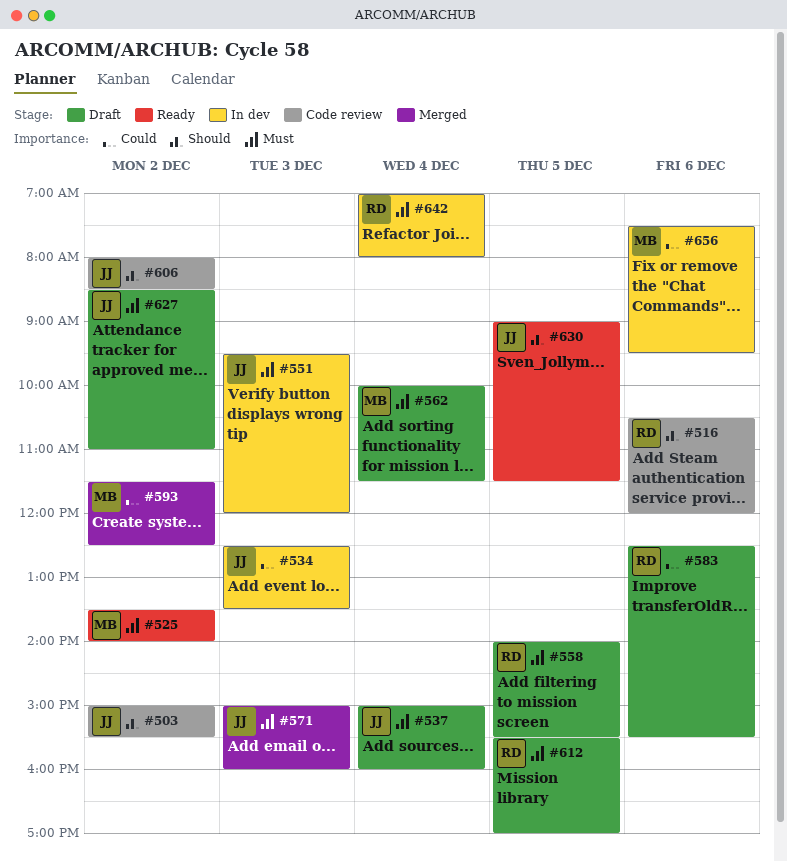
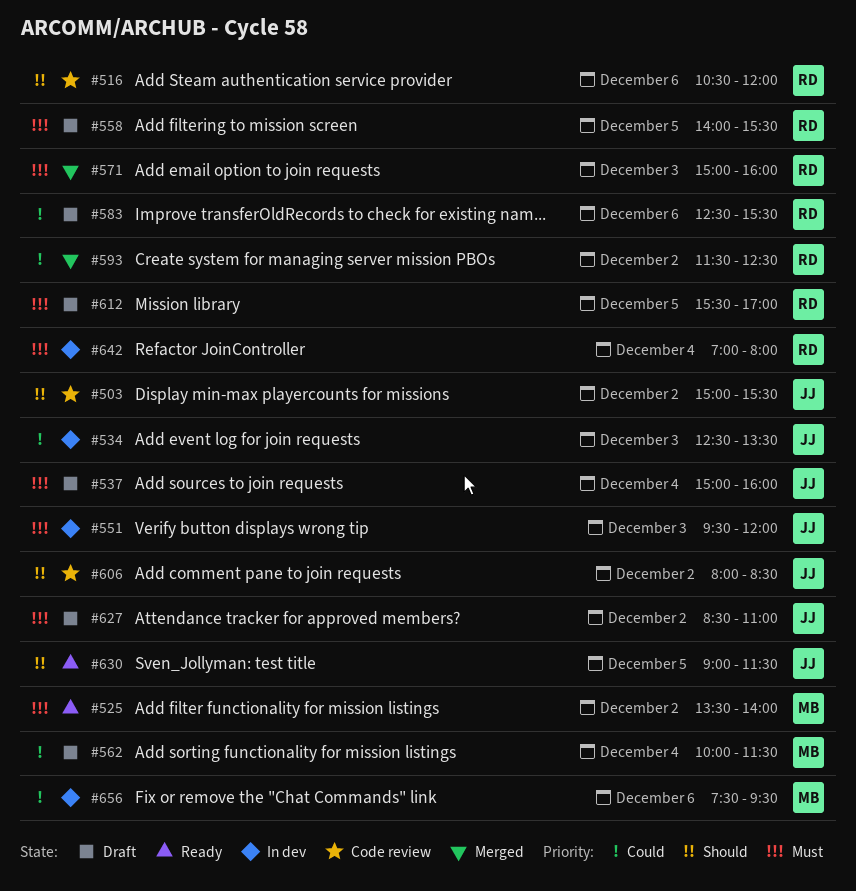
#562, priority: Must -> Could
#571, owner: JJ -> RD
#593, owner: MB -> RD

